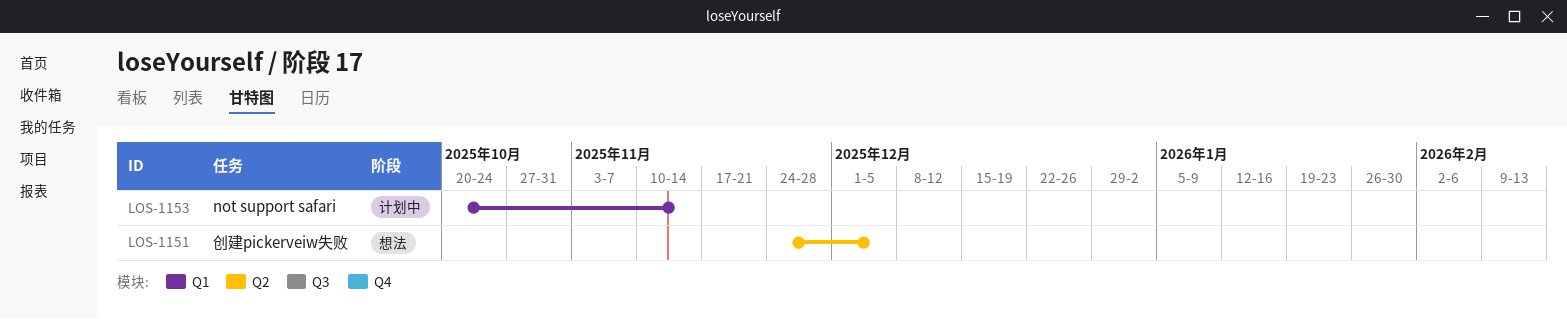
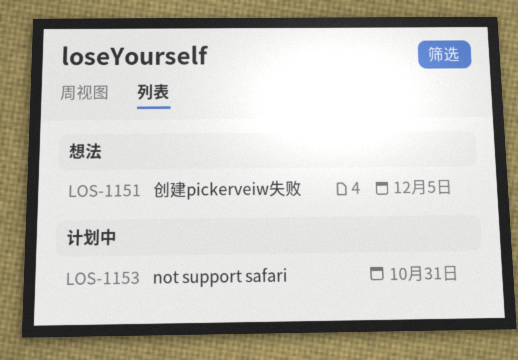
LOS-1153, due: Nov 14 -> Oct 31

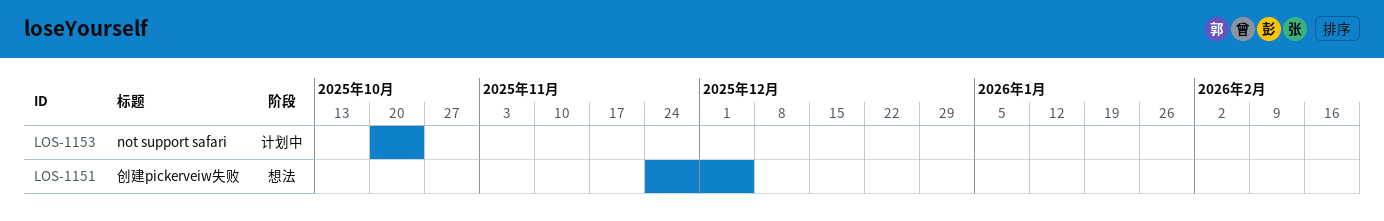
LOS-1153, due: Oct 31 -> Oct 24

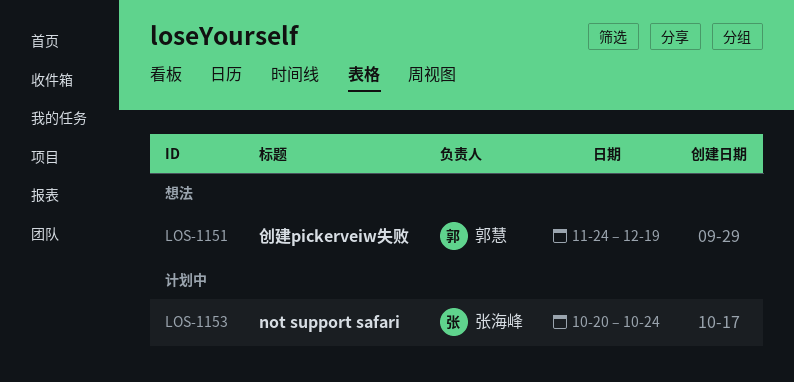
LOS-1151, due: Dec 5 -> Dec 19

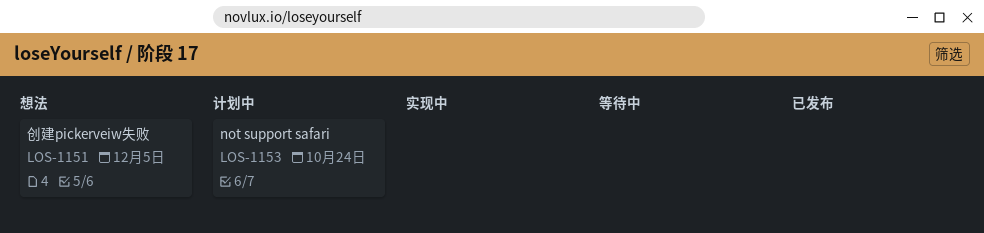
LOS-1151, due: Dec 19 -> Dec 5

